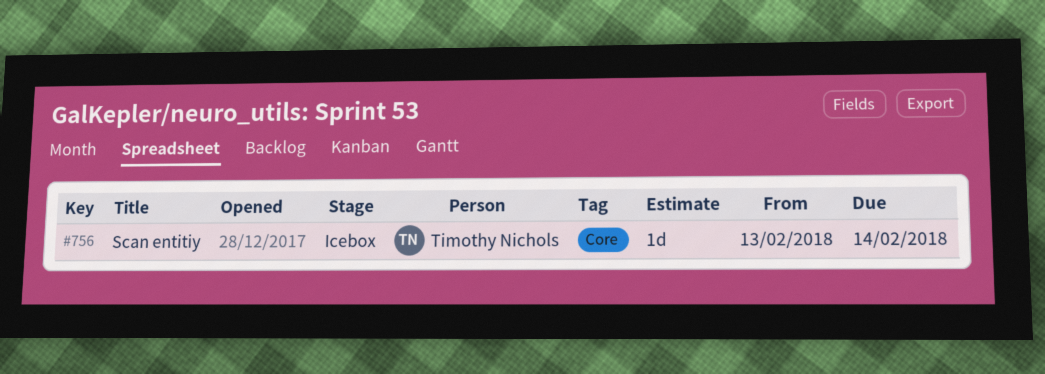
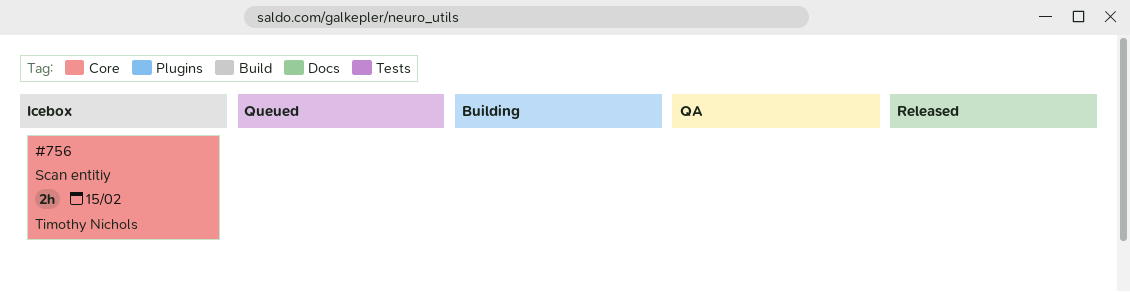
#756, estimate: 1d -> 2h
#756, due: Feb 14 -> Feb 15

